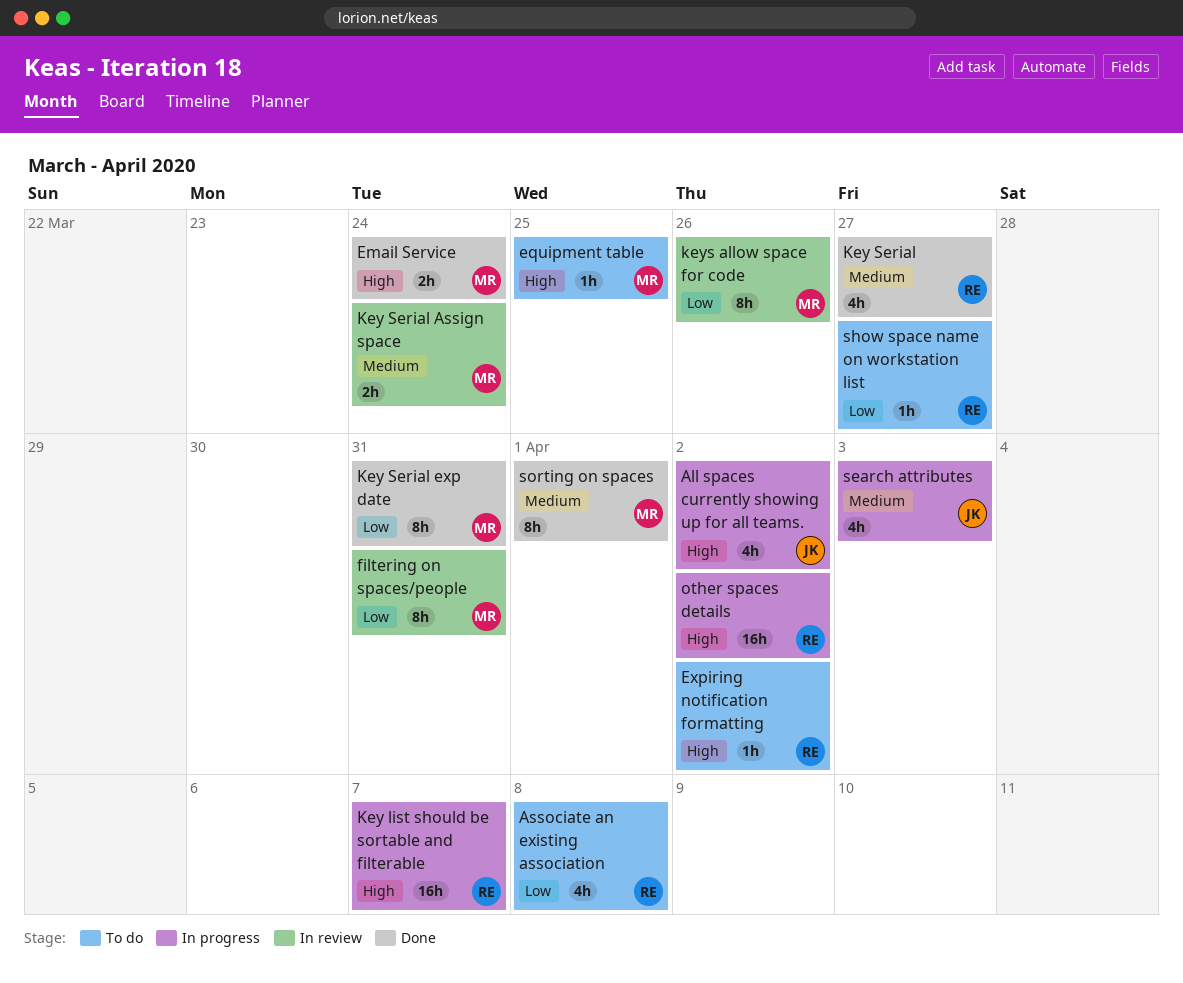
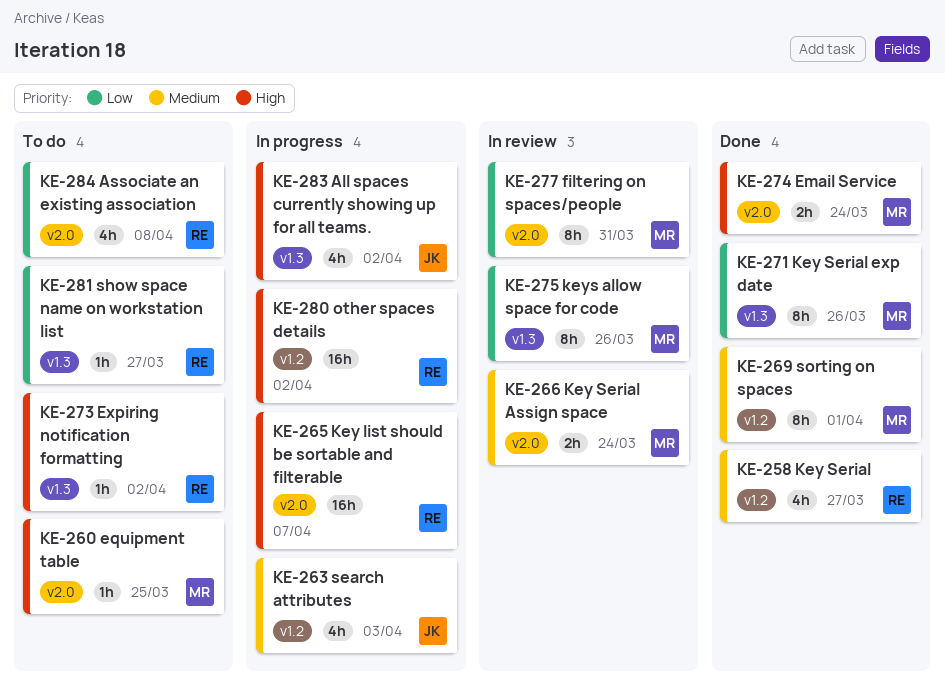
Key Serial exp date, due: Mar 31 -> Mar 26

